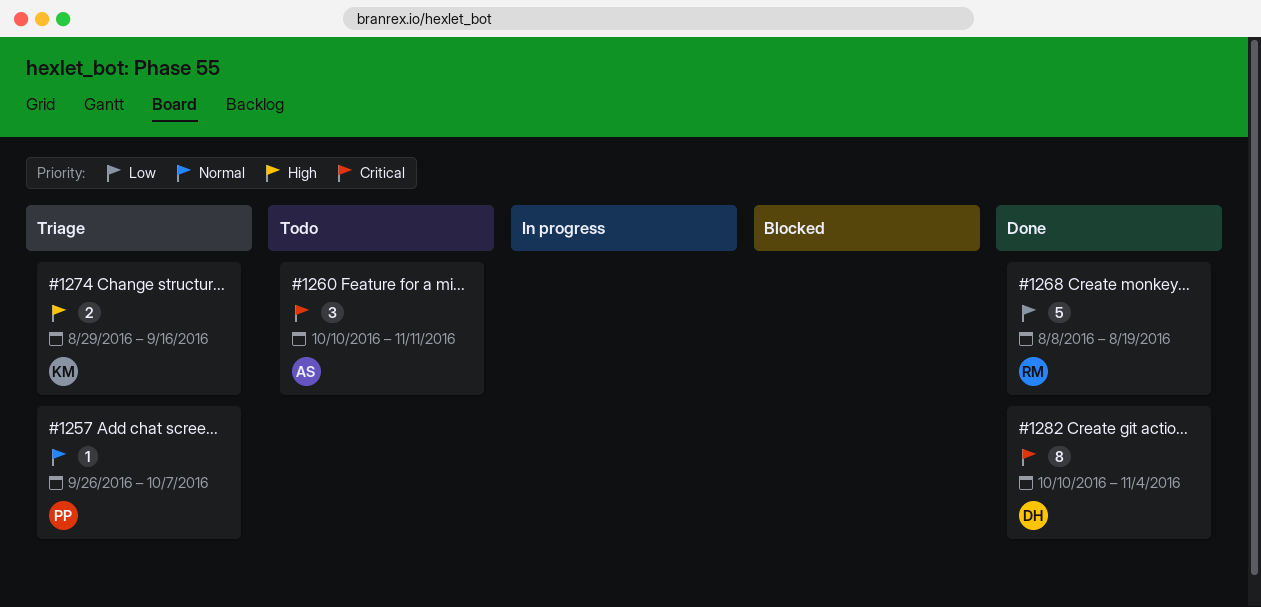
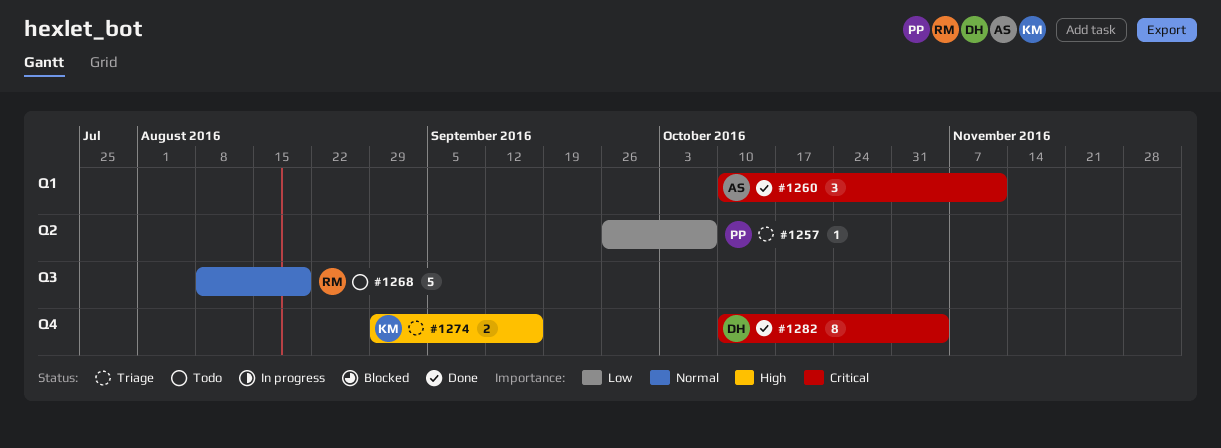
#1257, priority: Normal -> Low
#1260, status: Todo -> Done
#1268, status: Done -> Todo
#1268, priority: Low -> Normal

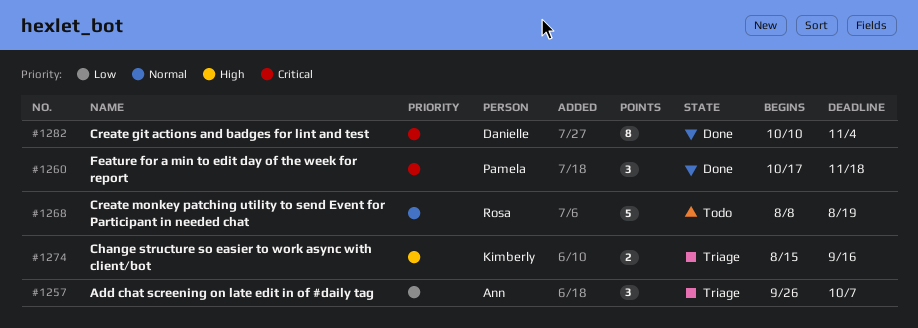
#1257, owner: Pamela -> Ann
#1257, estimate: 1 -> 3
#1260, owner: Ann -> Pamela
#1260, start: Oct 10 -> Oct 17
#1260, due: Nov 11 -> Nov 18
#1274, start: Aug 29 -> Aug 15

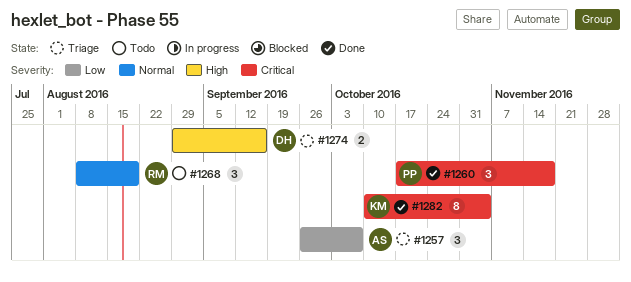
#1268, estimate: 5 -> 3
#1274, owner: Kimberly -> Danielle
#1274, start: Aug 15 -> Aug 29
#1282, owner: Danielle -> Kimberly

